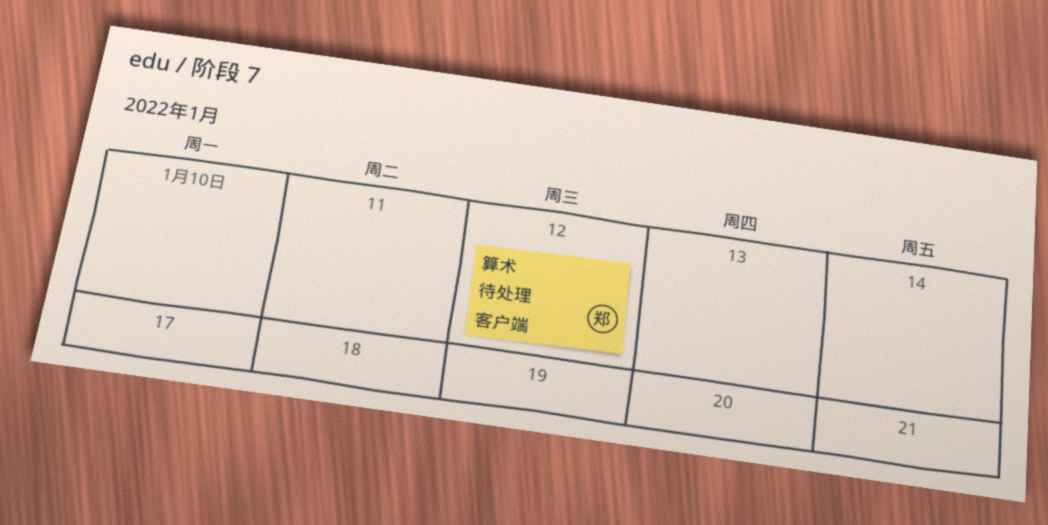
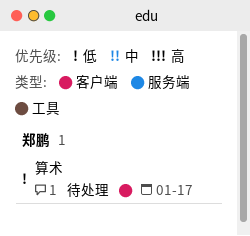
算术, due: Jan 12 -> Jan 17

